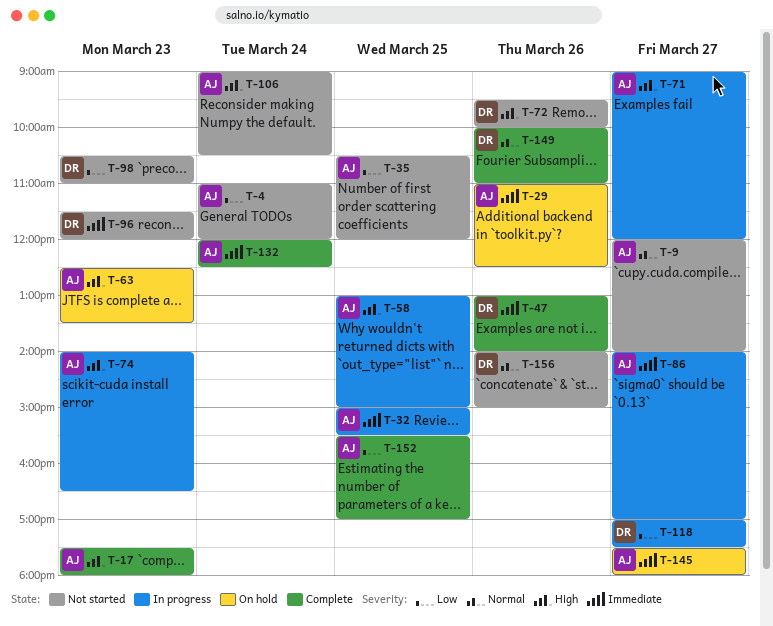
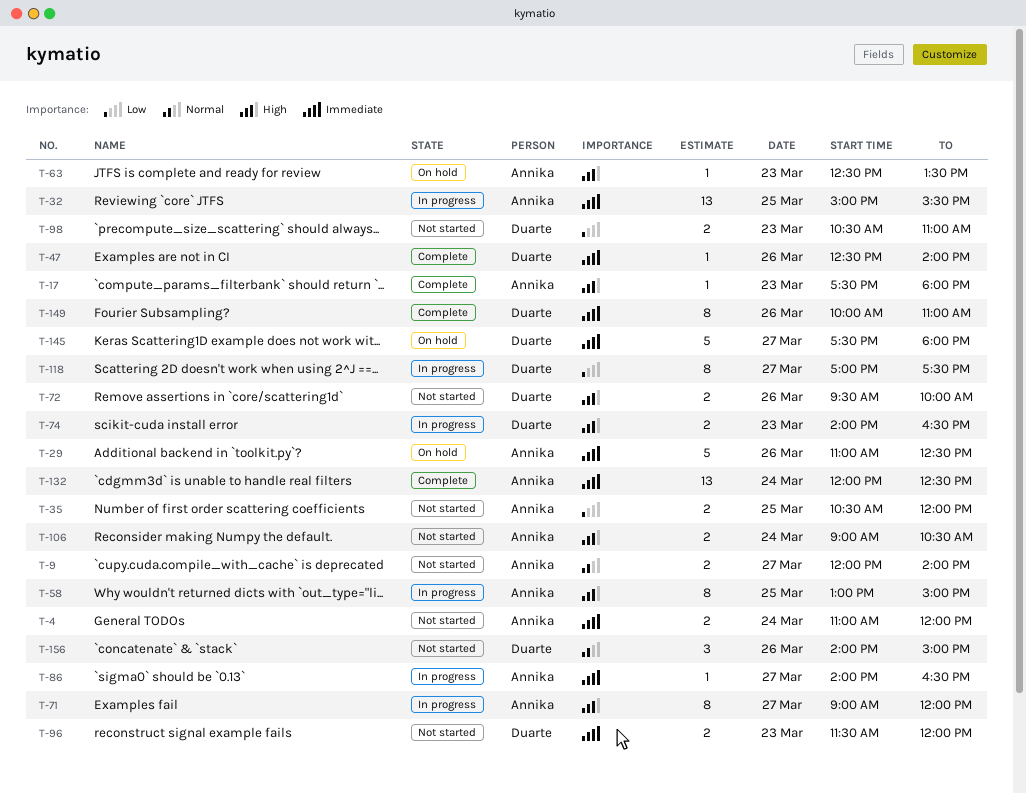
T-4, priority: Low -> Immediate
T-47, begins: 13:00 -> 12:30
T-74, owner: Annika -> Duarte
T-86, ends: 17:00 -> 16:30
T-145, owner: Annika -> Duarte
T-149, priority: Normal -> Immediate
T-152: present -> none

